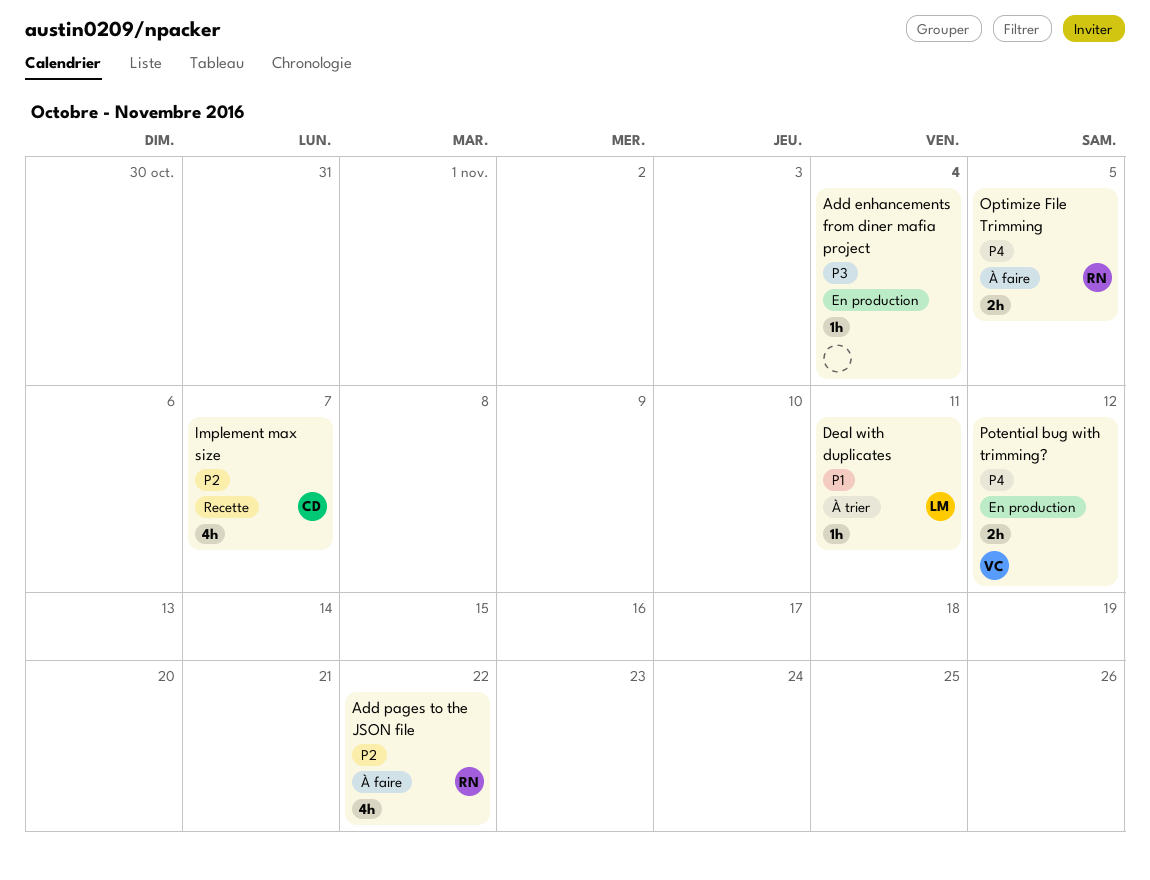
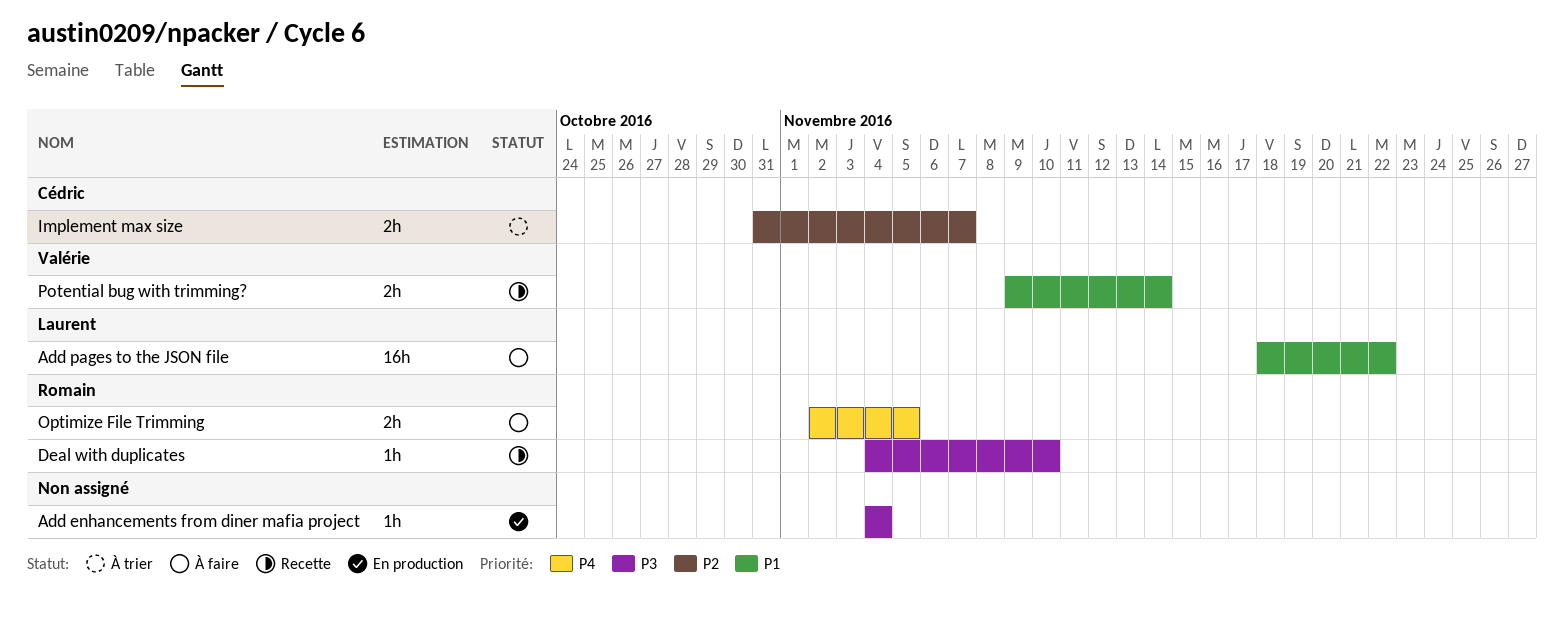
Add pages to the JSON file, owner: Romain -> Laurent
Add pages to the JSON file, priority: P2 -> P1
Add pages to the JSON file, estimate: 4h -> 16h
Deal with duplicates, status: À trier -> Recette
Deal with duplicates, owner: Laurent -> Romain
Deal with duplicates, priority: P1 -> P3
Deal with duplicates, due: Nov 11 -> Nov 10
Implement max size, status: Recette -> À trier
Implement max size, estimate: 4h -> 2h
Potential bug with trimming?, status: En production -> Recette
Potential bug with trimming?, priority: P4 -> P1
Potential bug with trimming?, due: Nov 12 -> Nov 14

